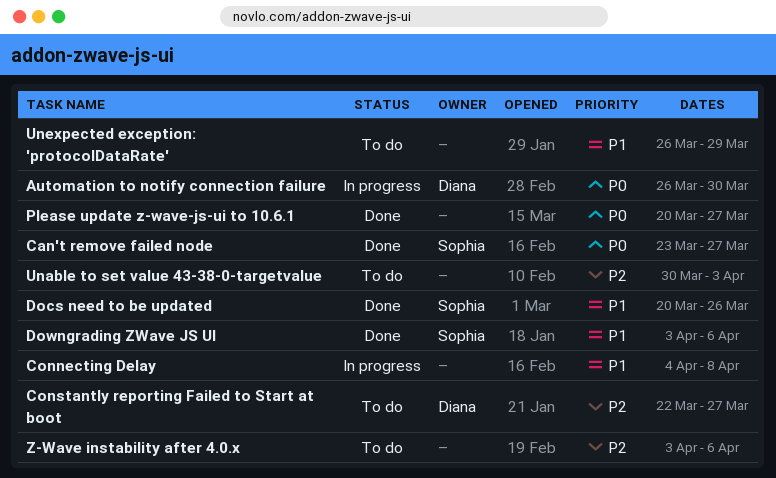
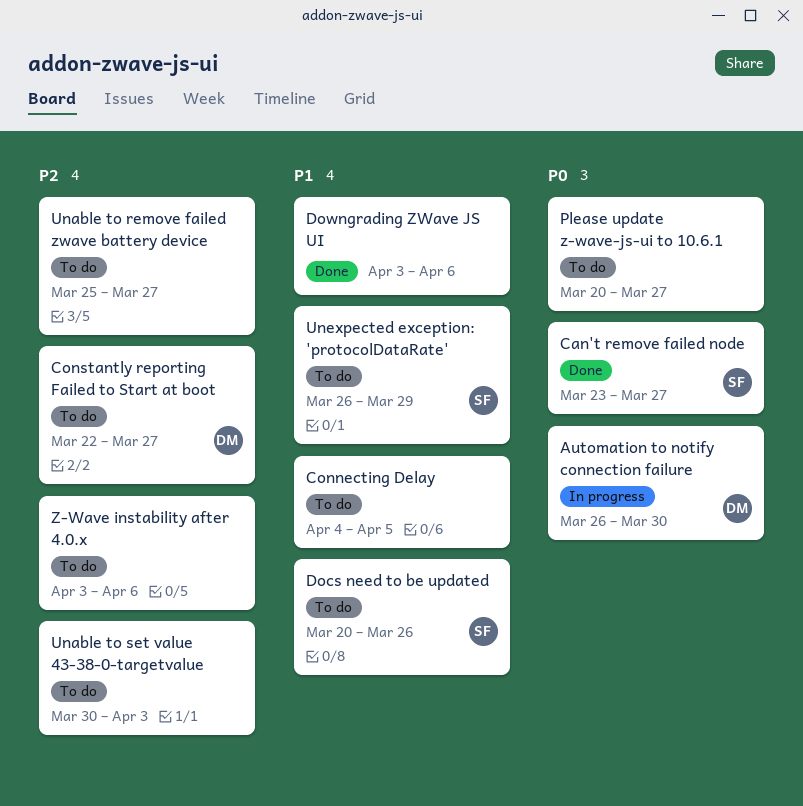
Connecting Delay, status: In progress -> To do
Connecting Delay, due: Apr 8 -> Apr 5
Docs need to be updated, status: Done -> To do
Downgrading ZWave JS UI, owner: Sophia -> none
Please update z-wave-js-ui to 10.6.1, status: Done -> To do
Unable to remove failed zwave battery device: none -> present
Unexpected exception: 'protocolDataRate', owner: none -> Sophia

